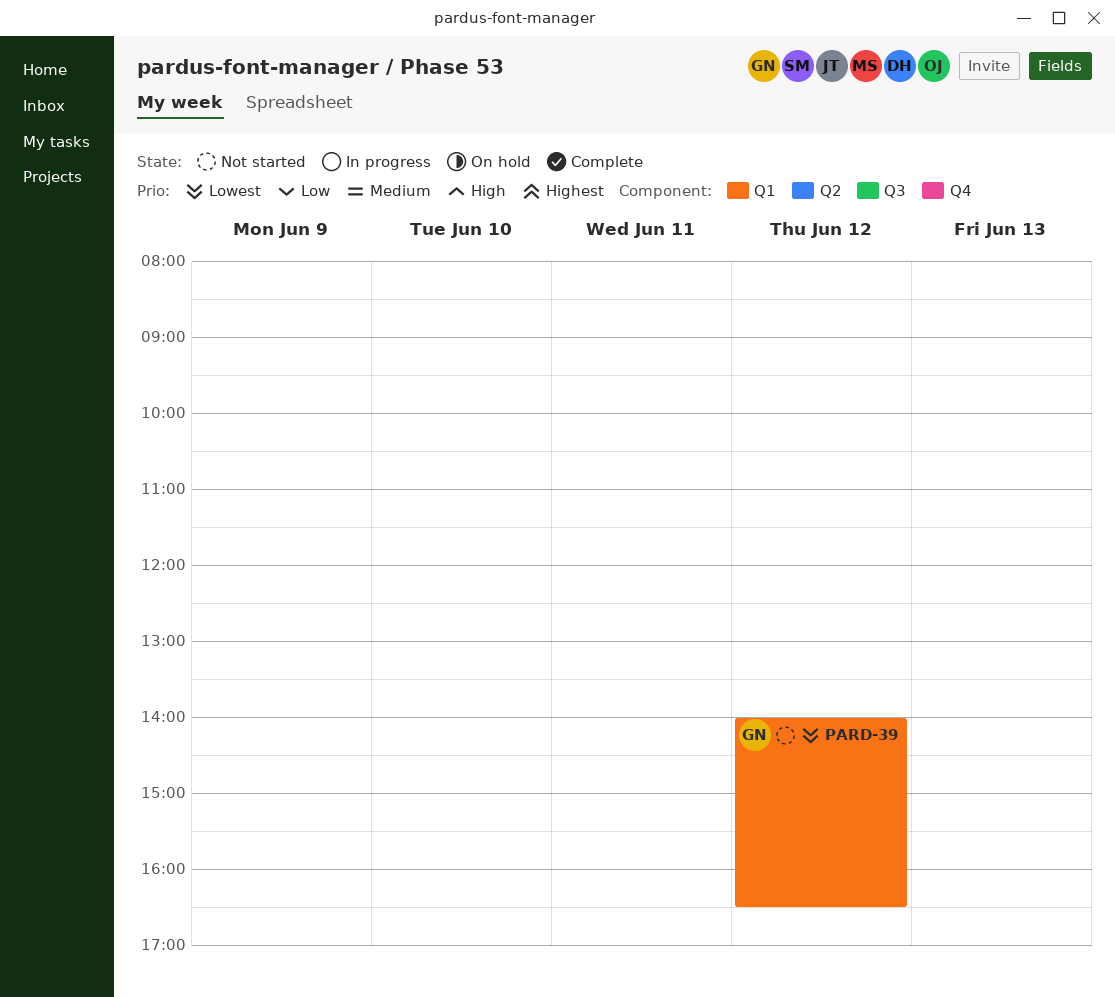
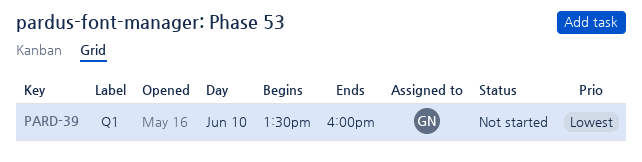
PARD-39, day: Jun 12 -> Jun 10
PARD-39, begins: 14:00 -> 13:30
PARD-39, ends: 16:30 -> 16:00

